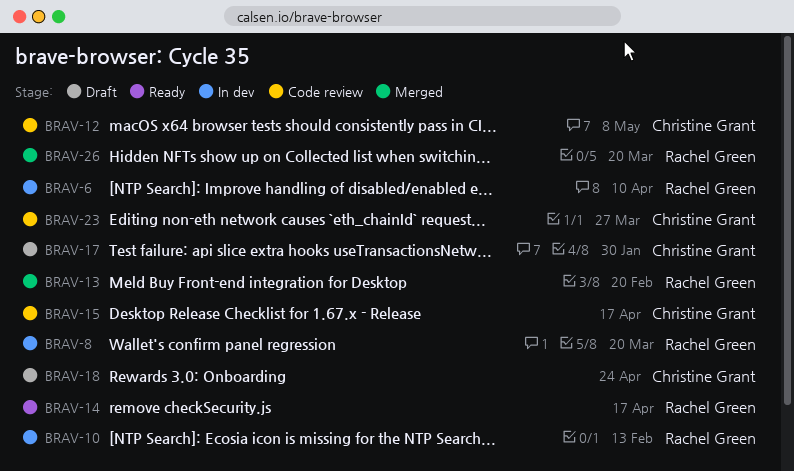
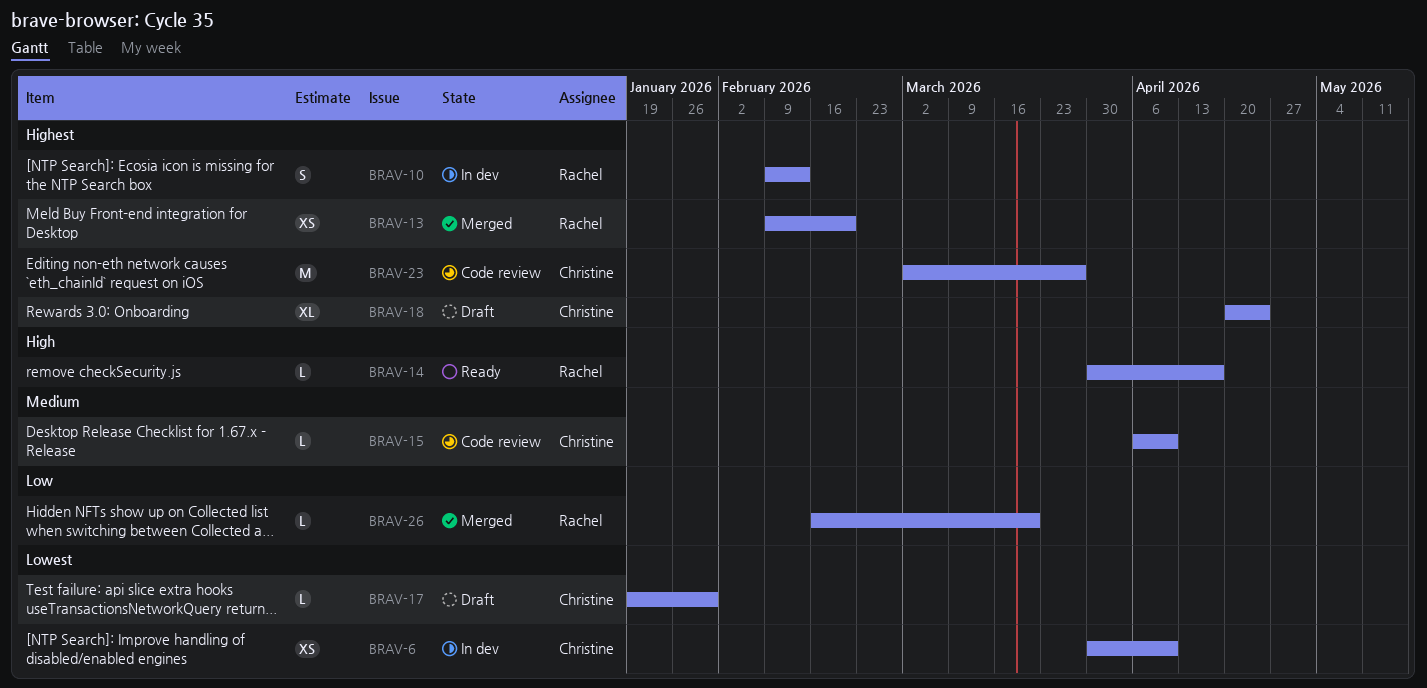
BRAV-6, owner: Rachel Green -> Christine Grant
BRAV-8: present -> none
BRAV-12: present -> none
BRAV-15, due: Apr 17 -> Apr 10

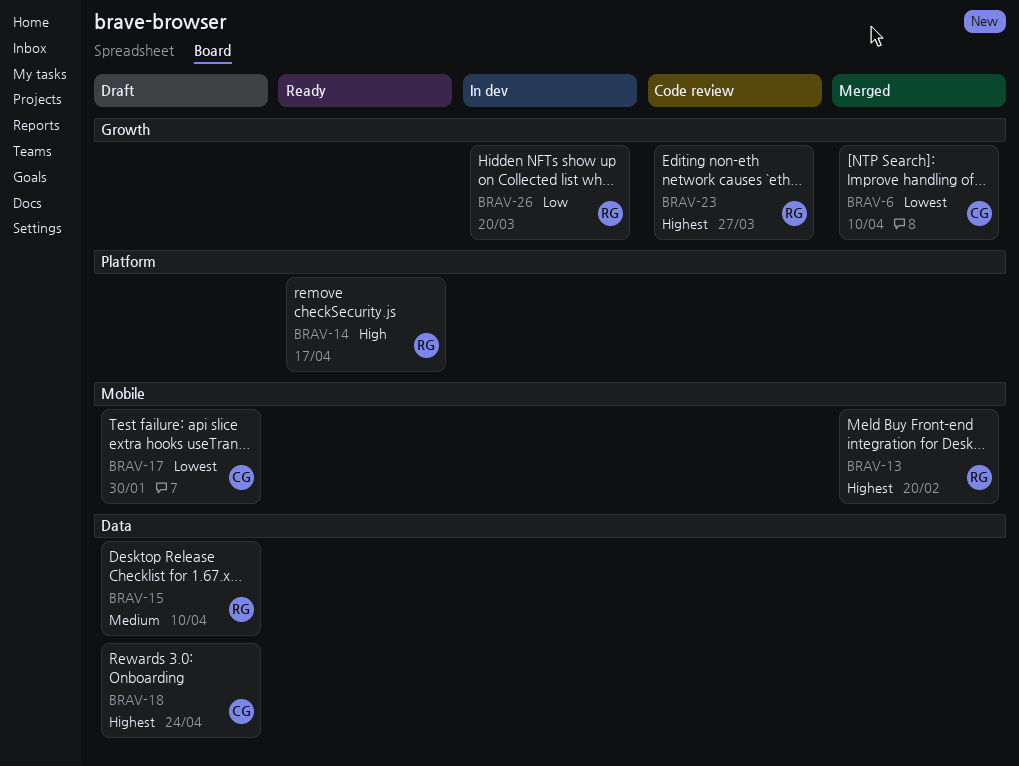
BRAV-6, status: In dev -> Merged
BRAV-10: present -> none
BRAV-15, status: Code review -> Draft
BRAV-15, owner: Christine -> Rachel
BRAV-23, owner: Christine -> Rachel
BRAV-26, status: Merged -> In dev

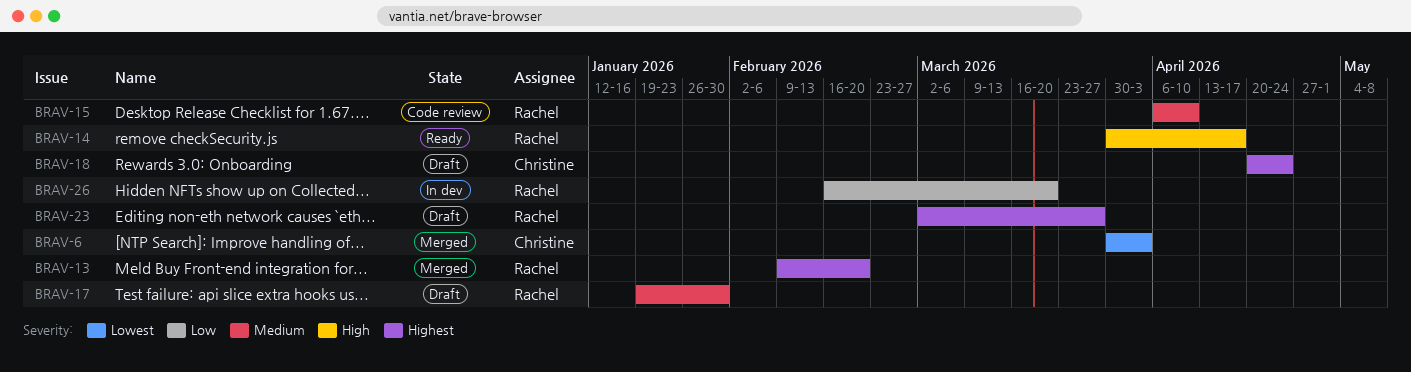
BRAV-6, due: Apr 10 -> Apr 3
BRAV-15, status: Draft -> Code review
BRAV-17, owner: Christine -> Rachel
BRAV-17, priority: Lowest -> Medium
BRAV-23, status: Code review -> Draft

